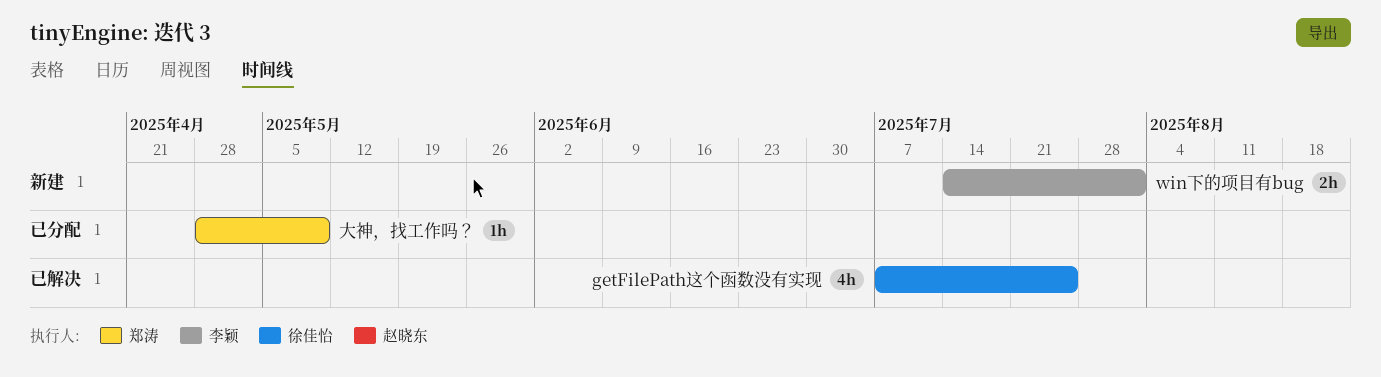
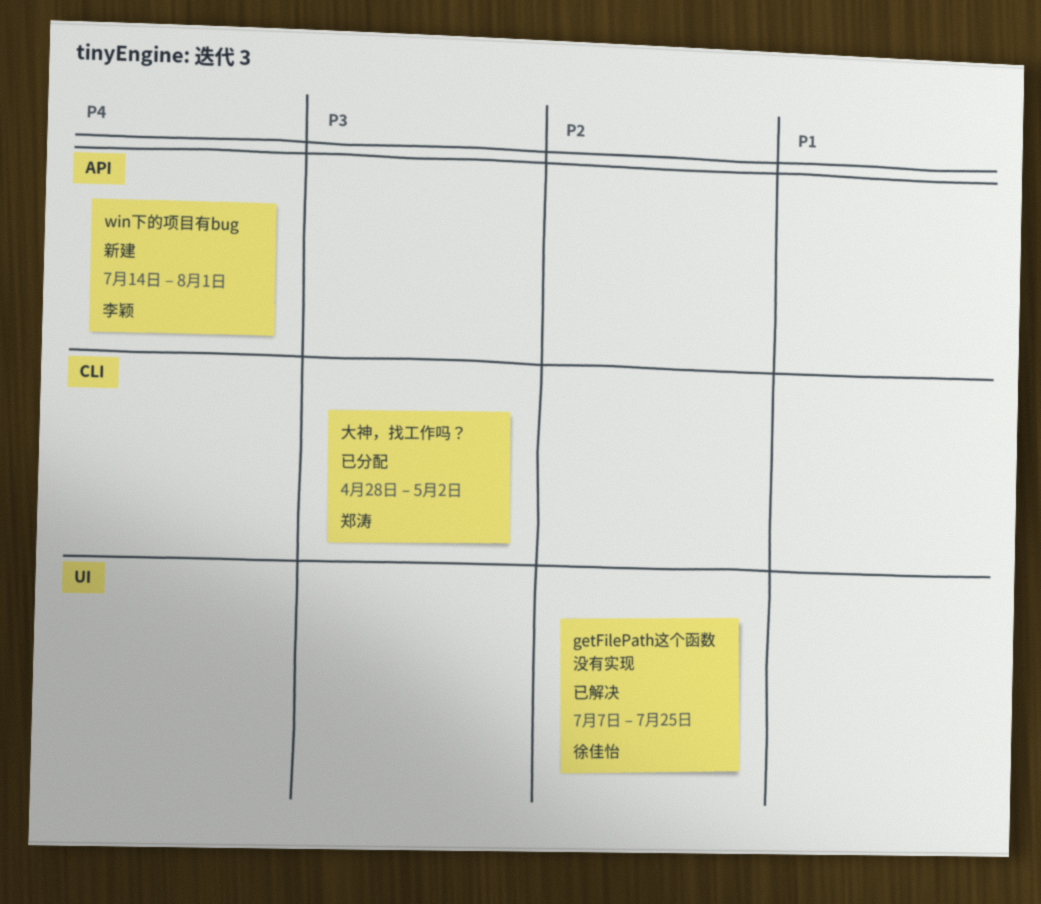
大神，找工作吗？, due: May 9 -> May 2

